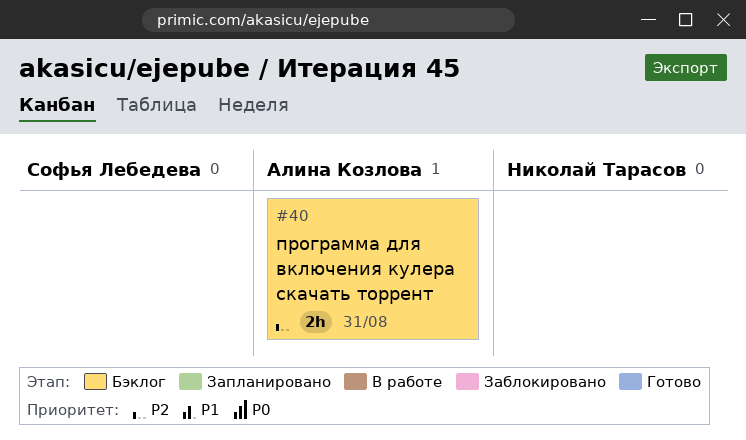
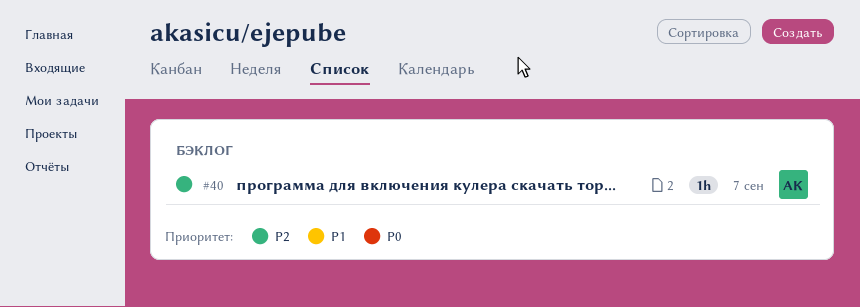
#40, estimate: 2h -> 1h
#40, due: Aug 31 -> Sep 7

